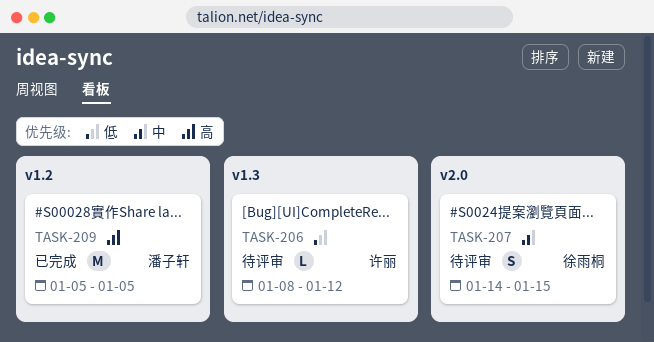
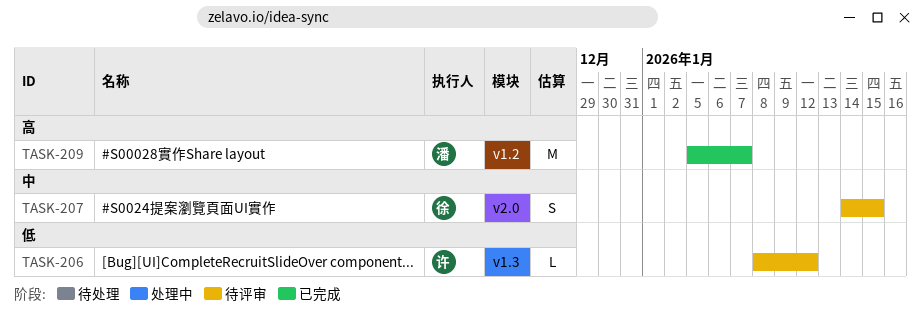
TASK-209, due: Jan 5 -> Jan 7

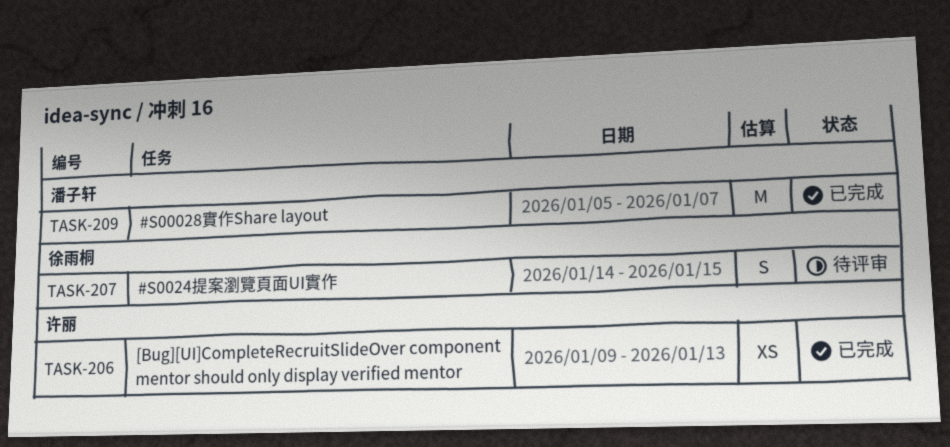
TASK-206, status: 待评审 -> 已完成
TASK-206, estimate: L -> XS
TASK-206, start: Jan 8 -> Jan 9
TASK-206, due: Jan 12 -> Jan 13

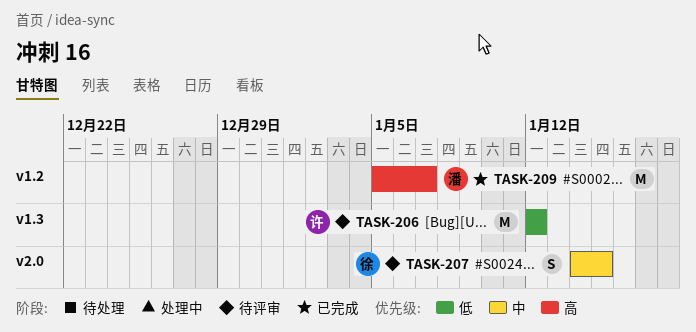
TASK-206, status: 已完成 -> 待评审
TASK-206, estimate: XS -> M
TASK-206, start: Jan 9 -> Jan 12
TASK-206, due: Jan 13 -> Jan 12

